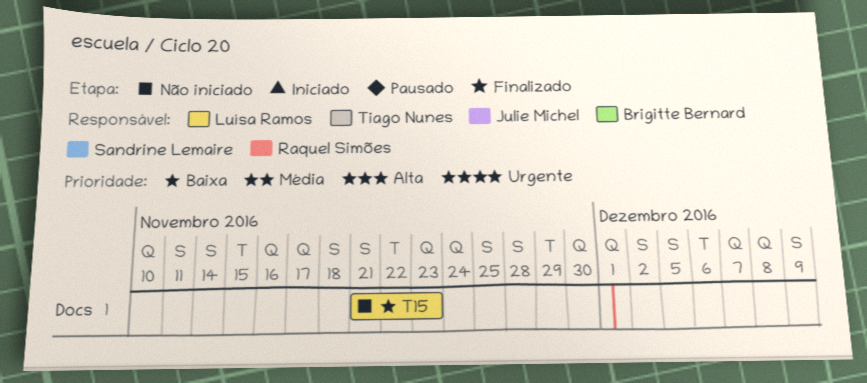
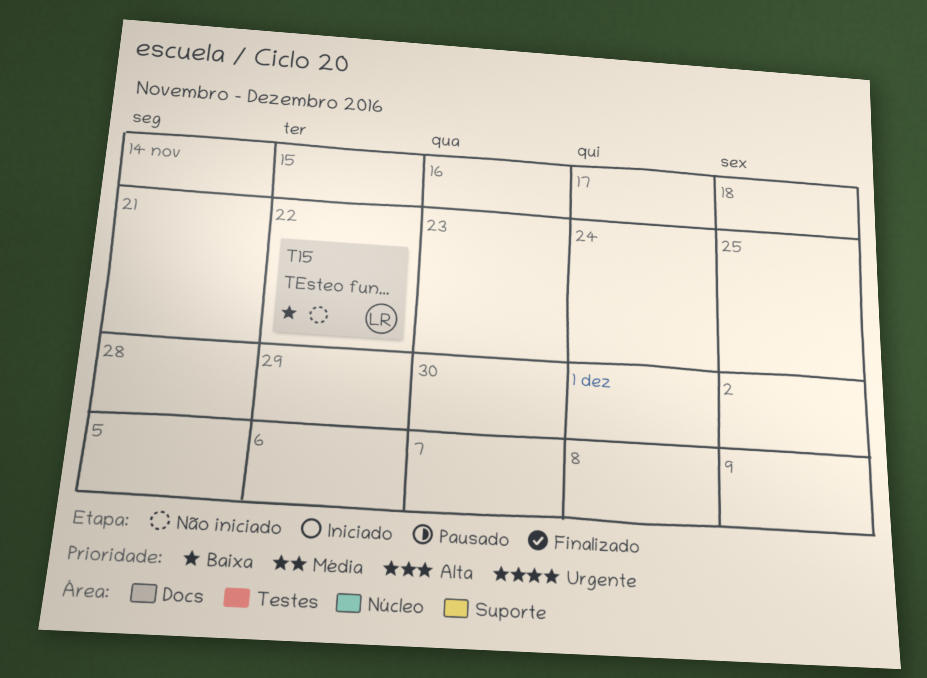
T15, due: Nov 23 -> Nov 22

